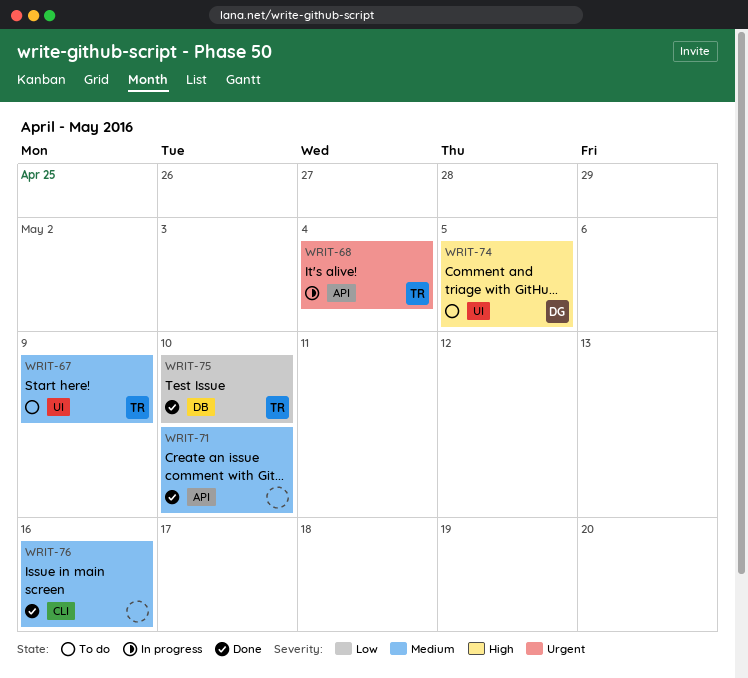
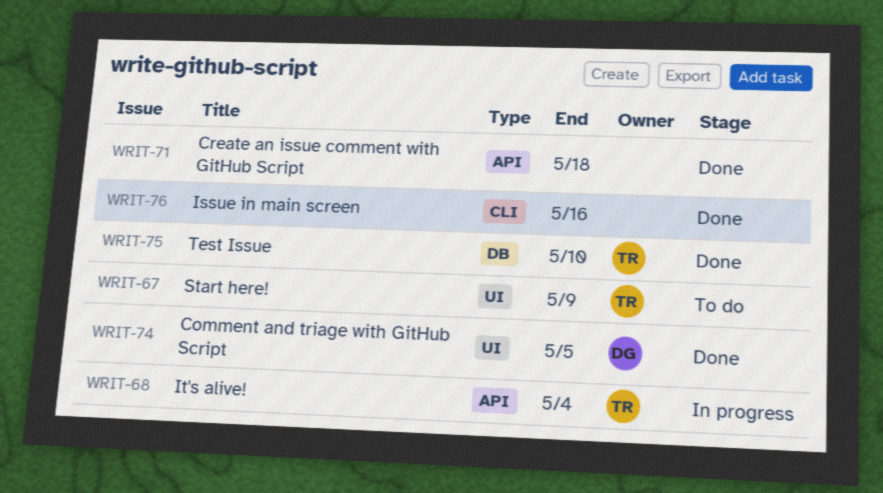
WRIT-71, due: May 10 -> May 18
WRIT-74, status: To do -> Done

